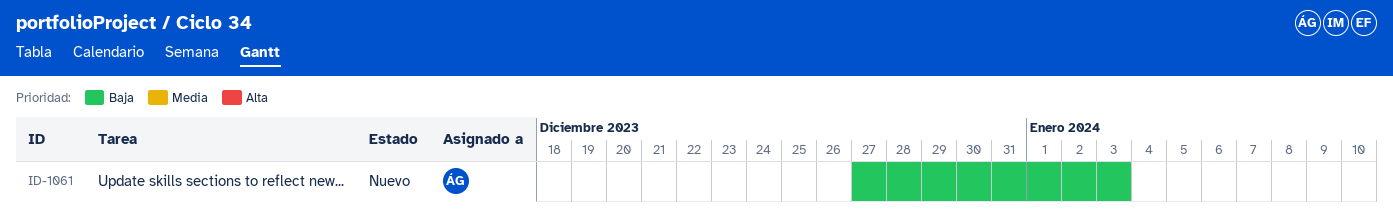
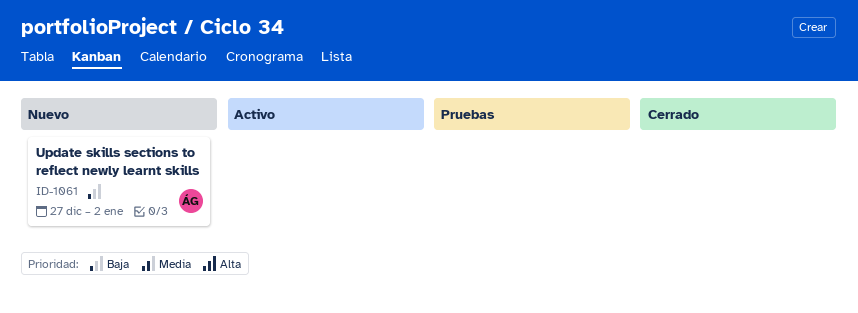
ID-1061, due: Jan 3 -> Jan 2

